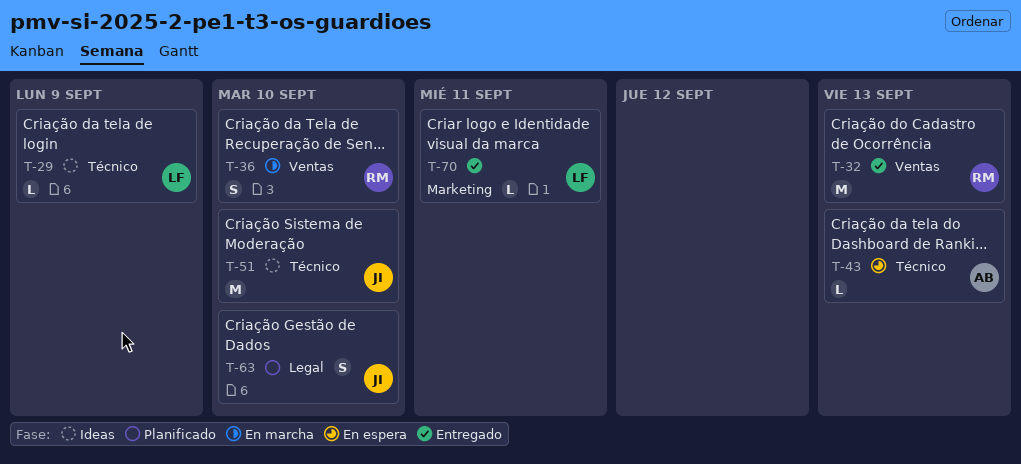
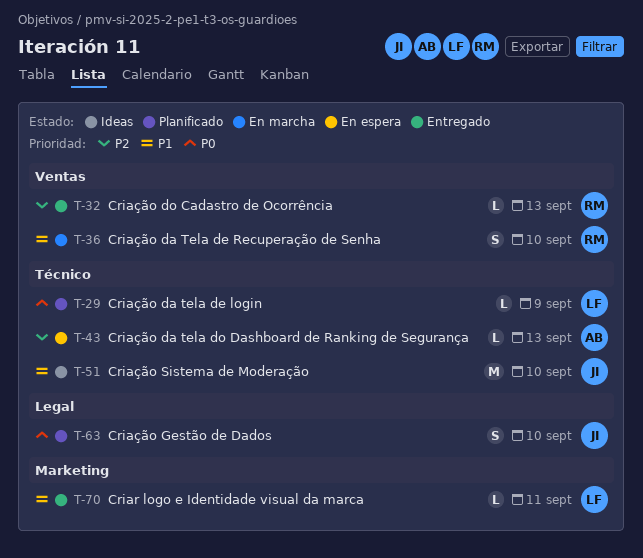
T-29, status: Ideas -> Planificado
T-32, estimate: M -> L

